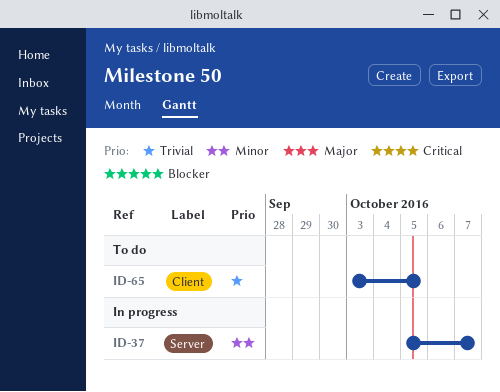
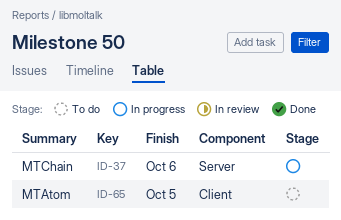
ID-37, due: Oct 7 -> Oct 6

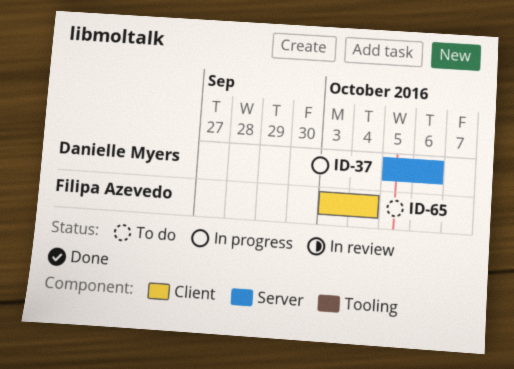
ID-65, due: Oct 5 -> Oct 4

